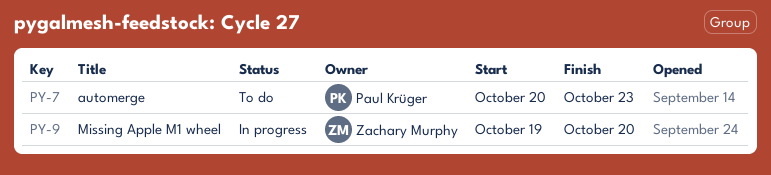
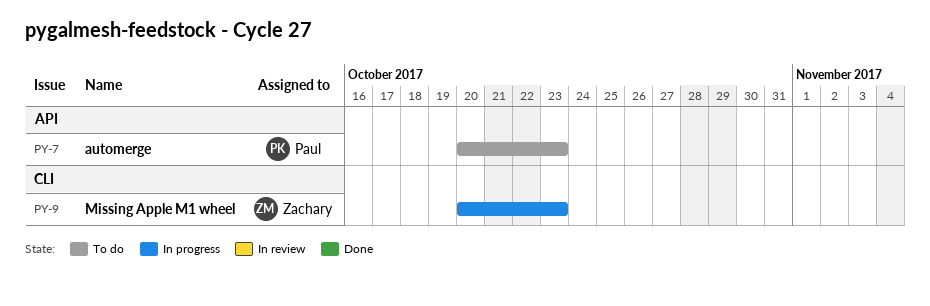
PY-9, start: Oct 19 -> Oct 20
PY-9, due: Oct 20 -> Oct 23

